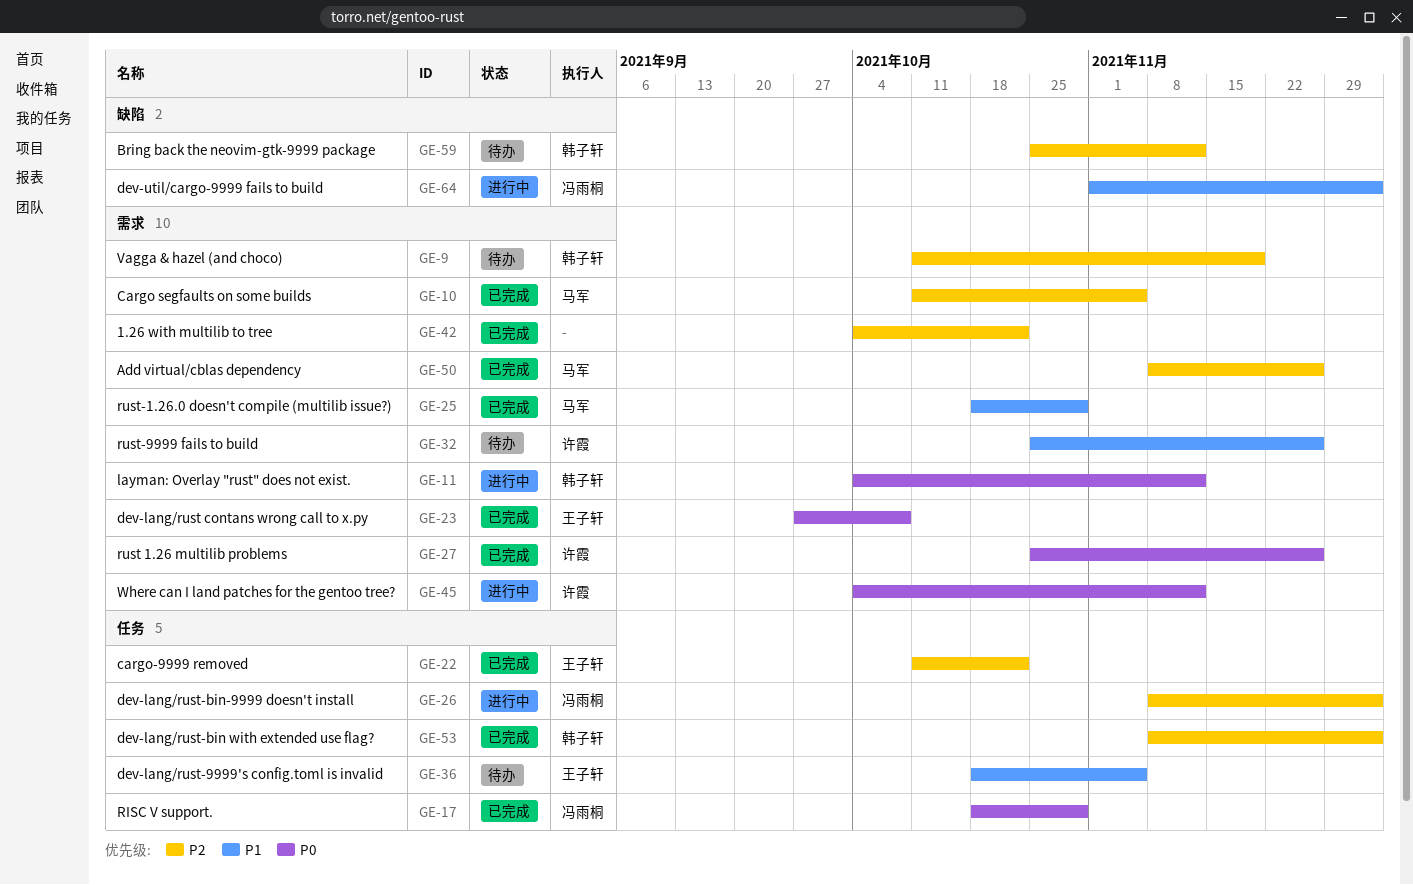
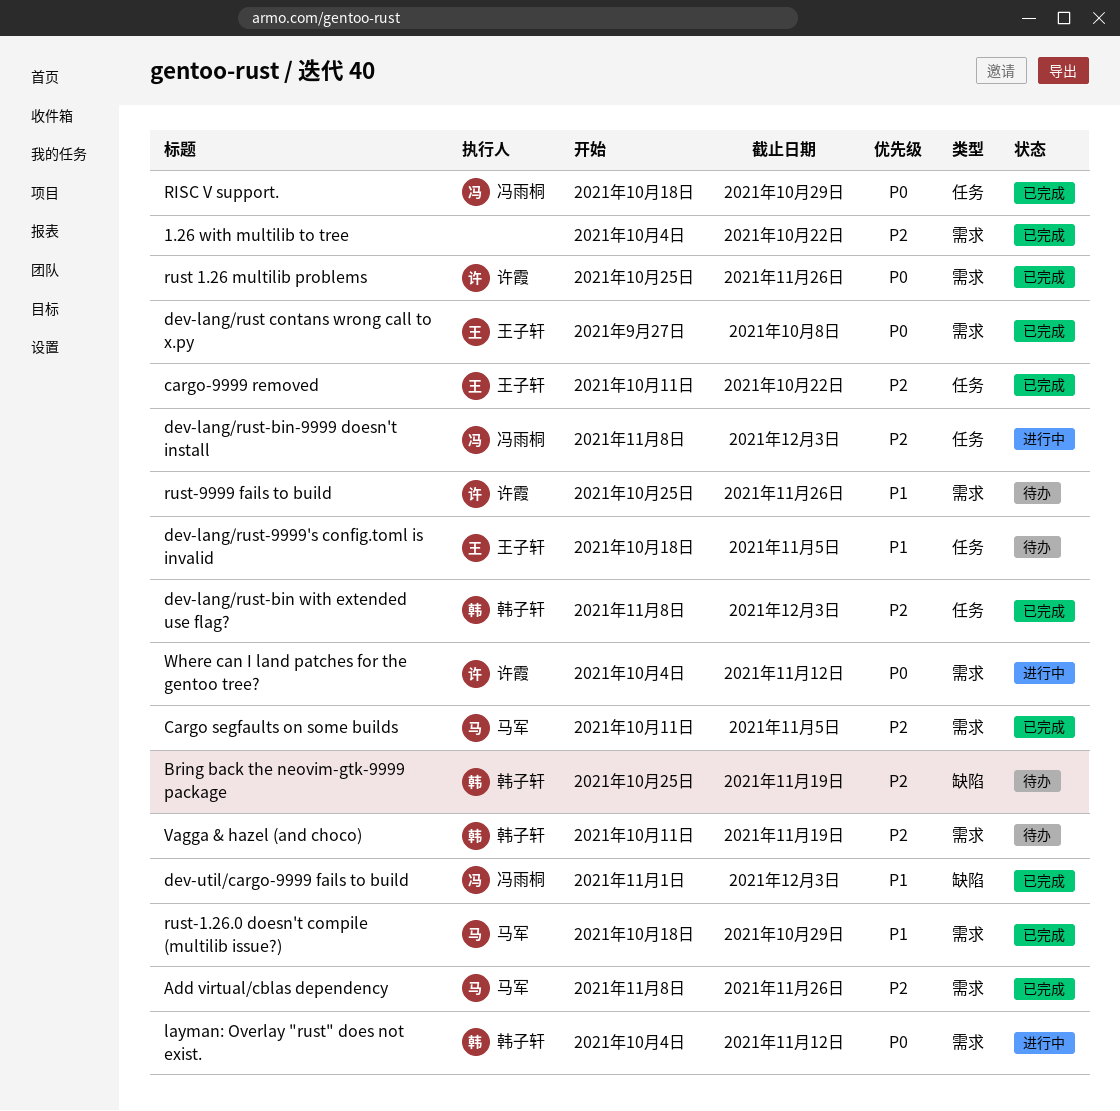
Bring back the neovim-gtk-9999 package, due: Nov 12 -> Nov 19
dev-util/cargo-9999 fails to build, status: 进行中 -> 已完成

